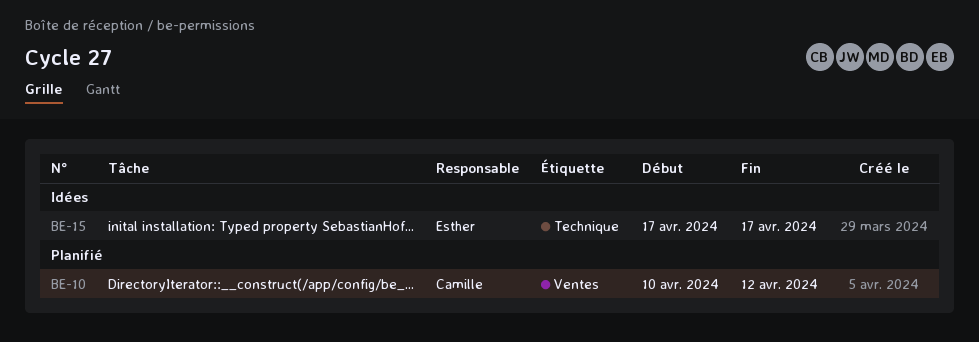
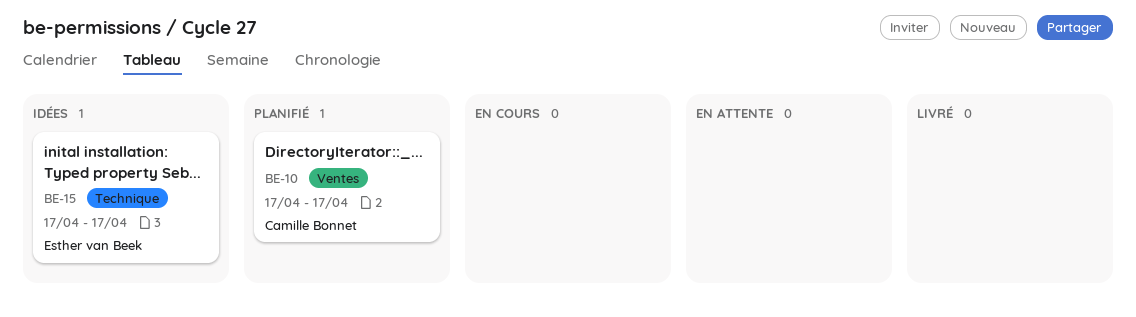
BE-10, start: Apr 10 -> Apr 17
BE-10, due: Apr 12 -> Apr 17

